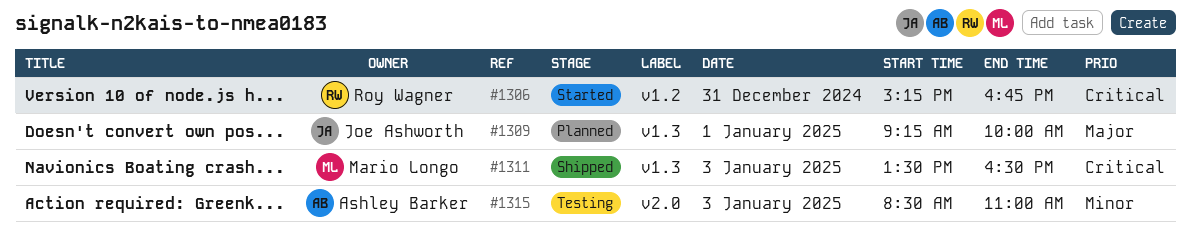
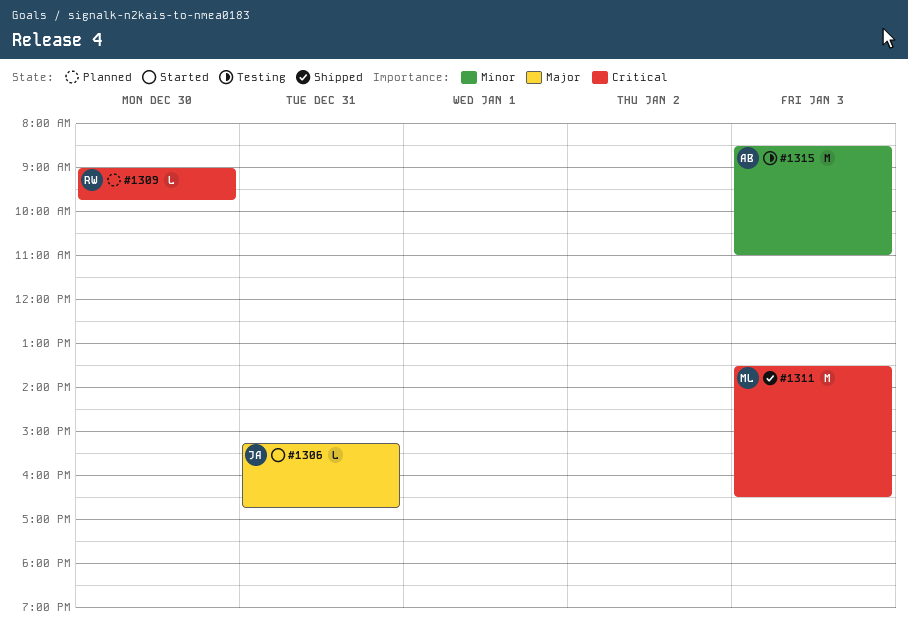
#1306, owner: Roy Wagner -> Joe Ashworth
#1306, priority: Critical -> Major
#1309, owner: Joe Ashworth -> Roy Wagner
#1309, priority: Major -> Critical
#1309, day: Jan 1 -> Dec 30
#1309, begins: 09:15 -> 09:00
#1309, ends: 10:00 -> 09:45

